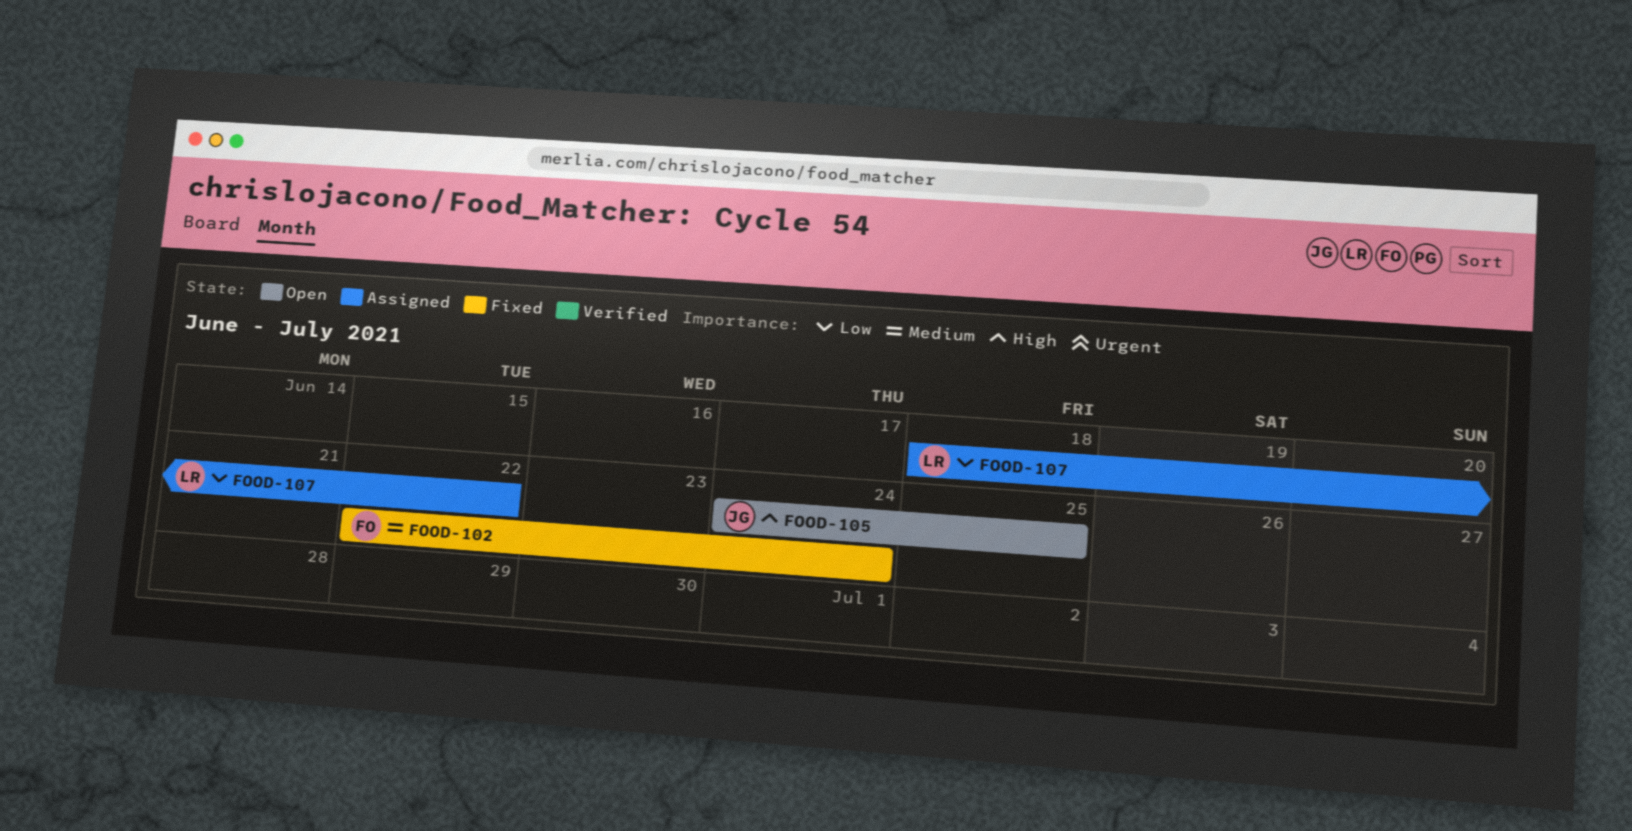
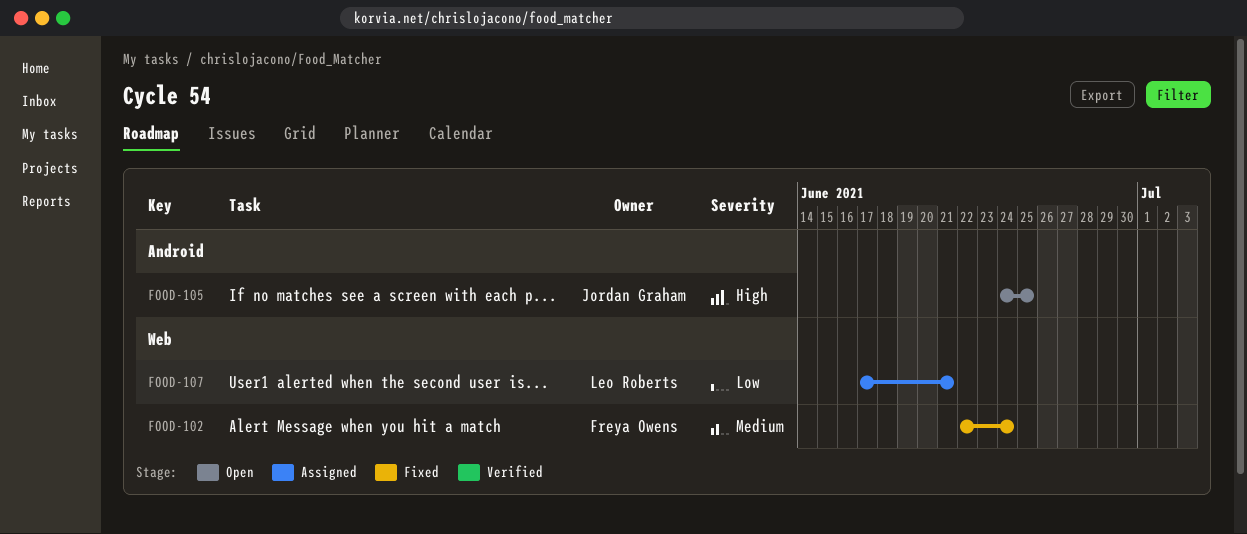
FOOD-107, start: Jun 18 -> Jun 17
FOOD-107, due: Jun 22 -> Jun 21

